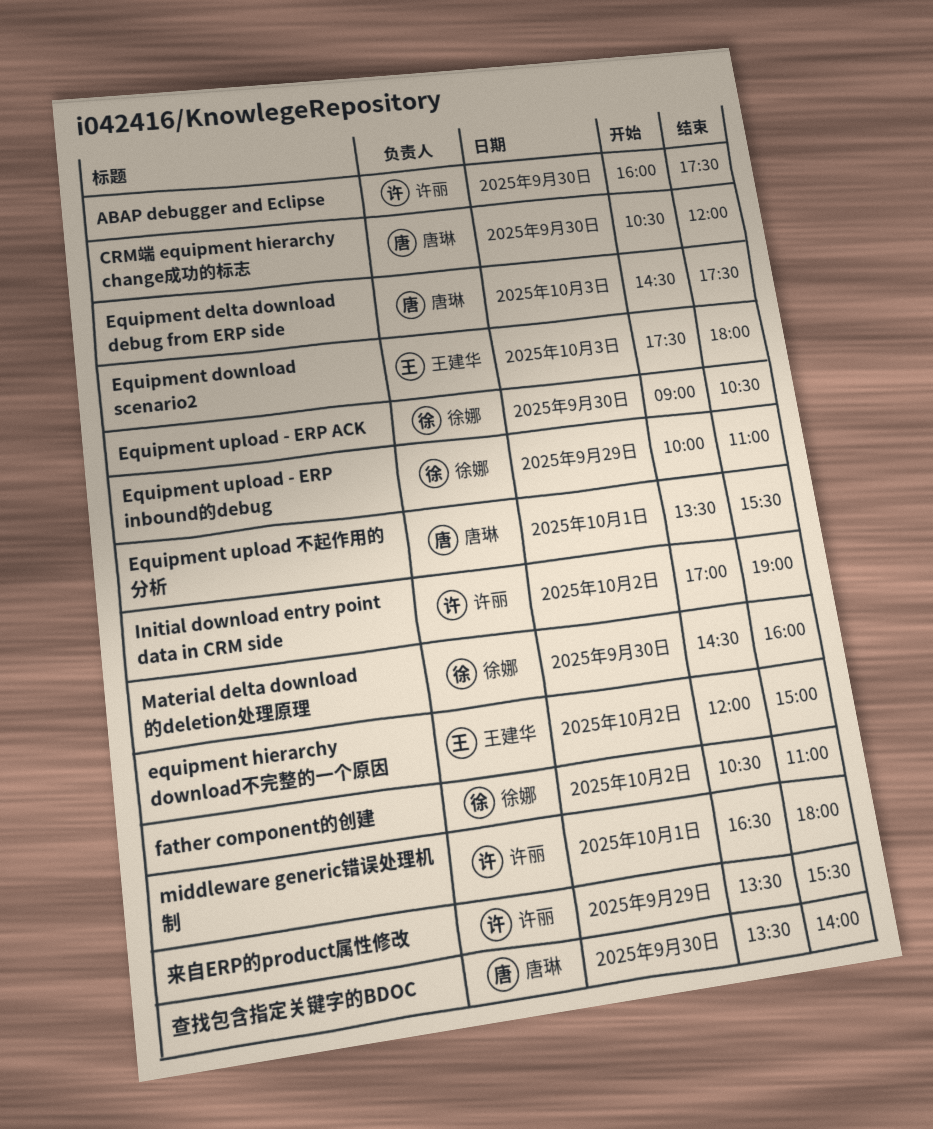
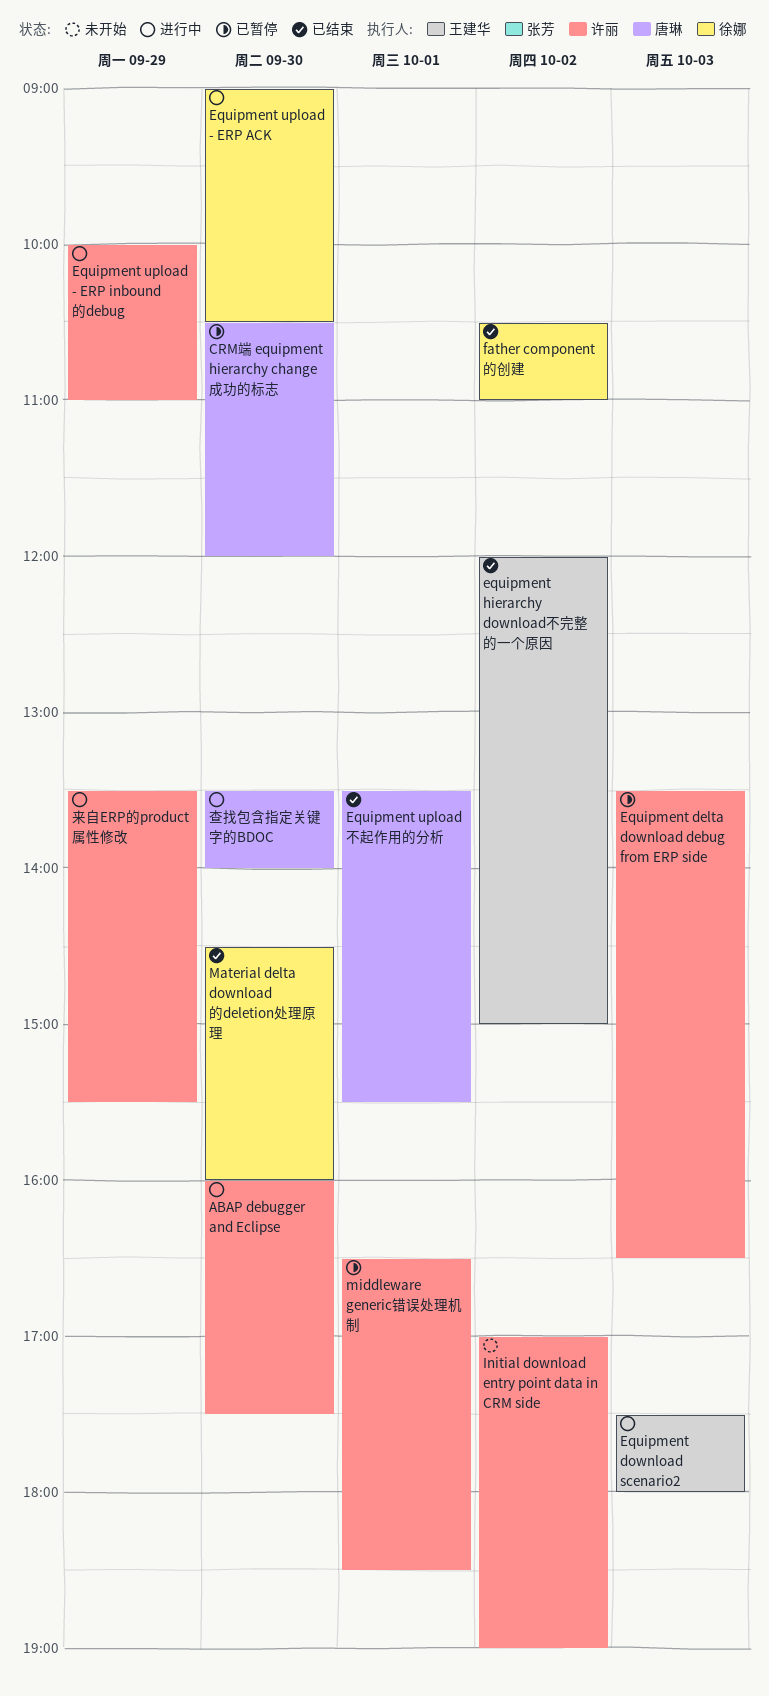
Equipment delta download debug from ERP side, owner: 唐琳 -> 许丽
Equipment delta download debug from ERP side, begins: 14:30 -> 13:30
Equipment delta download debug from ERP side, ends: 17:30 -> 16:30
Equipment upload - ERP inbound的debug, owner: 徐娜 -> 许丽
middleware generic错误处理机制, ends: 18:00 -> 18:30

